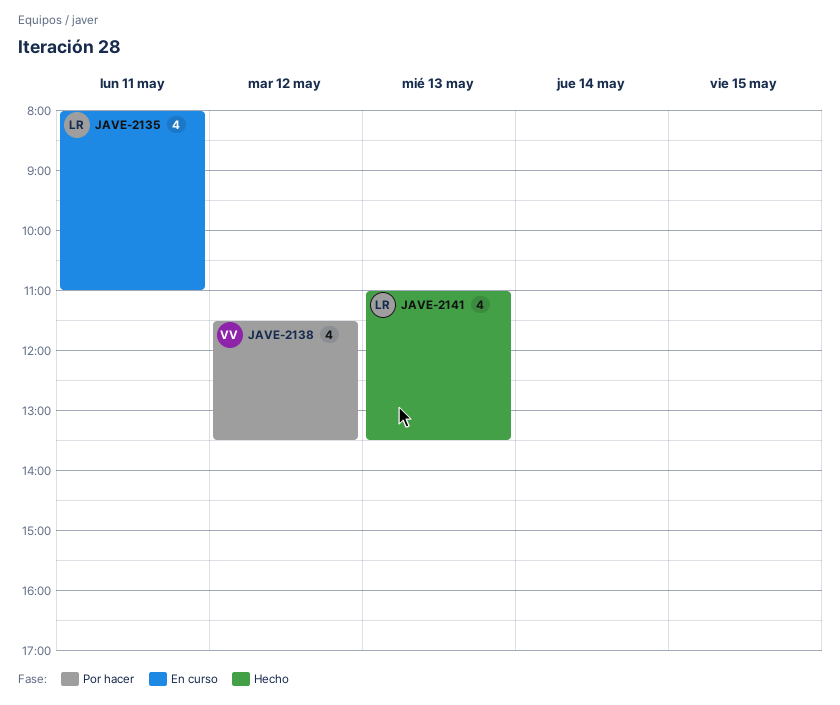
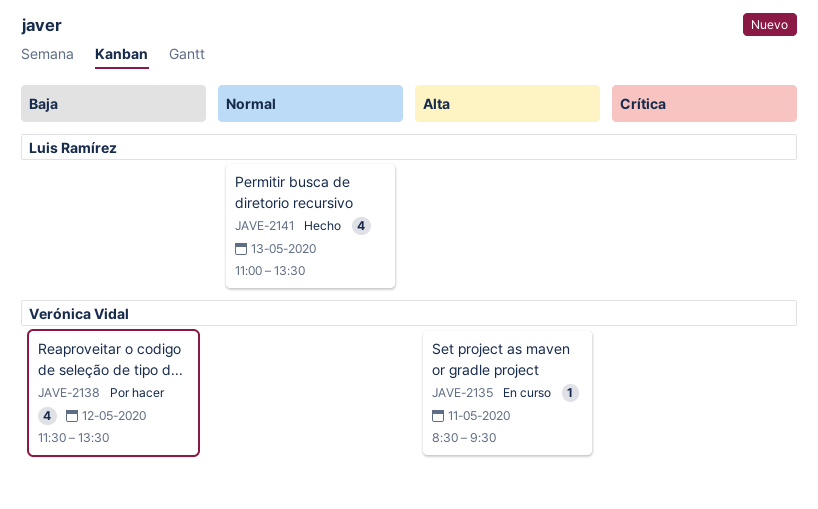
JAVE-2135, owner: Luis Ramírez -> Verónica Vidal
JAVE-2135, estimate: 4 -> 1
JAVE-2135, begins: 08:00 -> 08:30
JAVE-2135, ends: 11:00 -> 09:30

